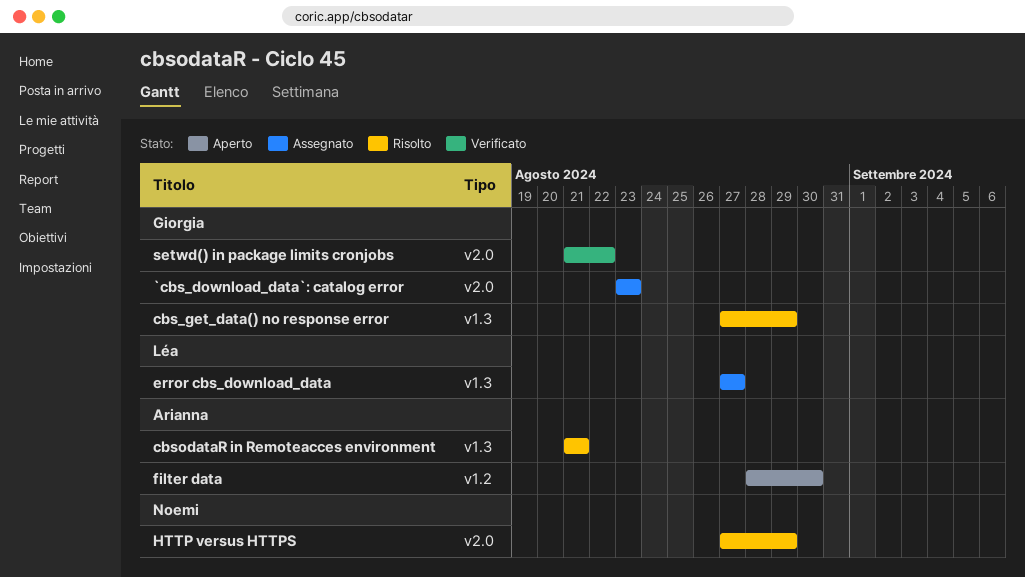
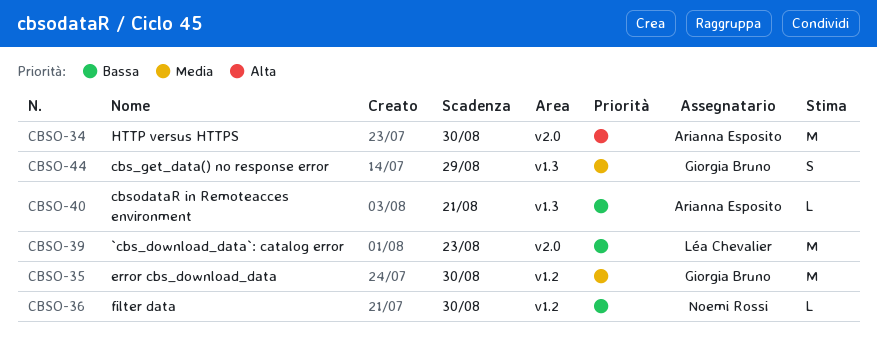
`cbs_download_data`: catalog error, owner: Giorgia Bruno -> Léa Chevalier
error cbs_download_data, owner: Léa Chevalier -> Giorgia Bruno
error cbs_download_data, label: v1.3 -> v1.2
error cbs_download_data, due: Aug 27 -> Aug 30
filter data, owner: Arianna Esposito -> Noemi Rossi
HTTP versus HTTPS, owner: Noemi Rossi -> Arianna Esposito
HTTP versus HTTPS, due: Aug 29 -> Aug 30
setwd() in package limits cronjobs: present -> none

